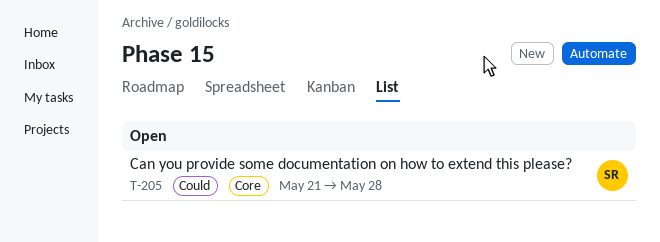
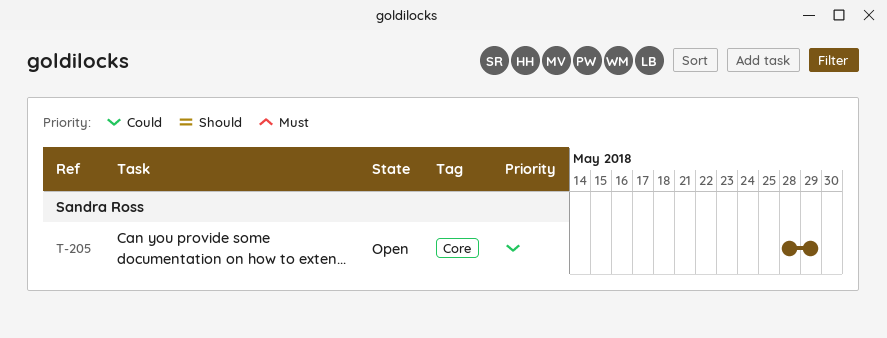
T-205, start: May 21 -> May 28
T-205, due: May 28 -> May 29

